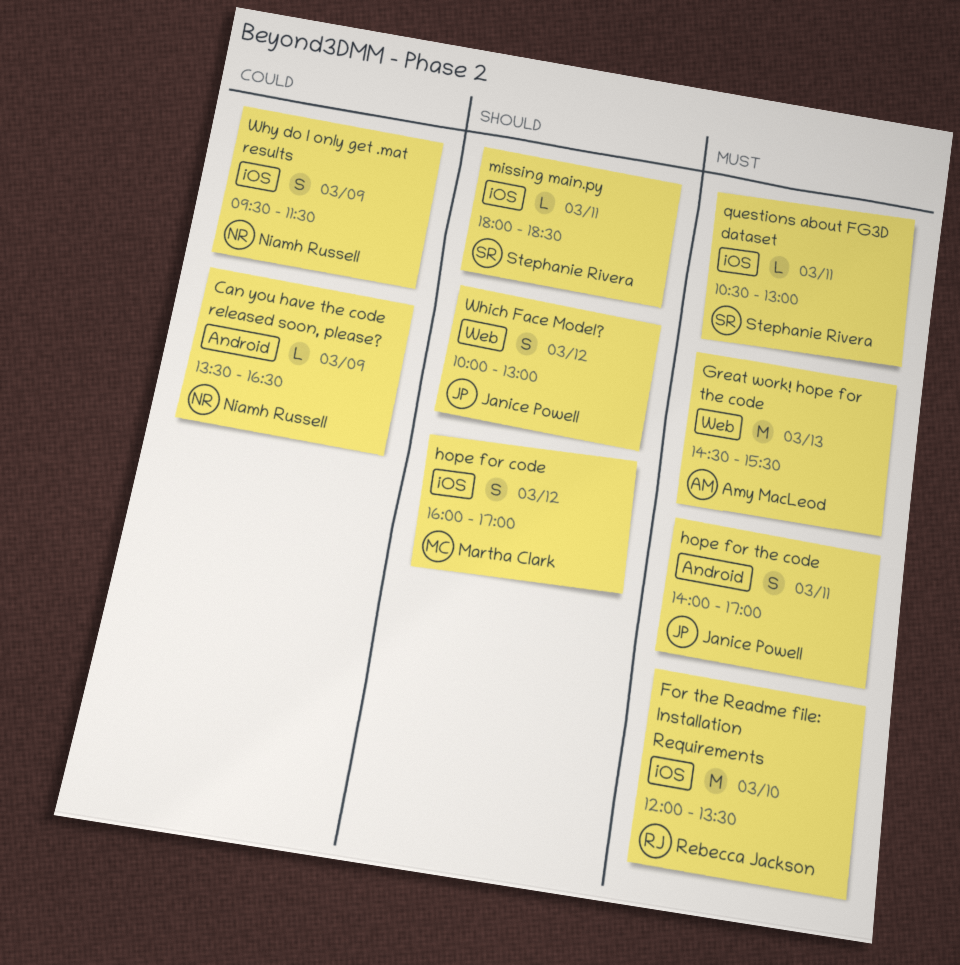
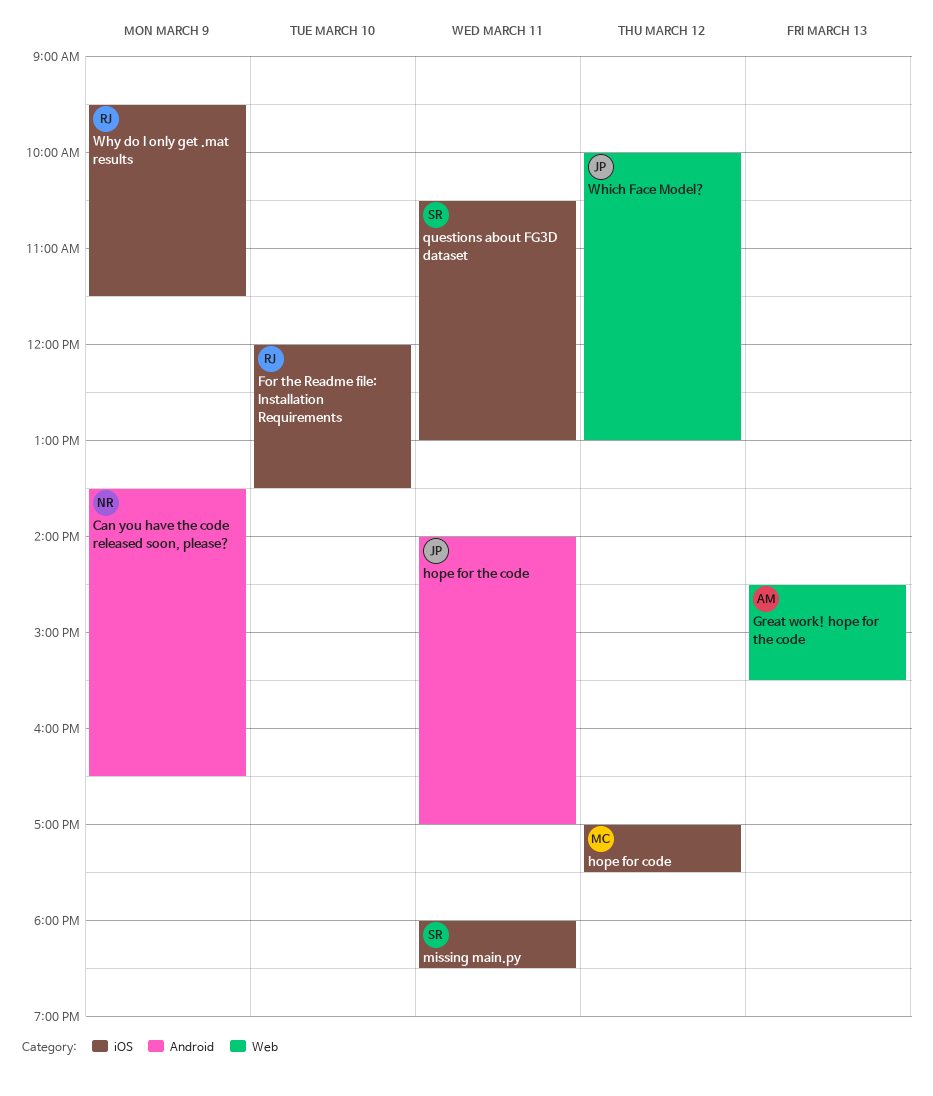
hope for code, begins: 16:00 -> 17:00
hope for code, ends: 17:00 -> 17:30
Why do I only get .mat results, owner: Niamh Russell -> Rebecca Jackson

